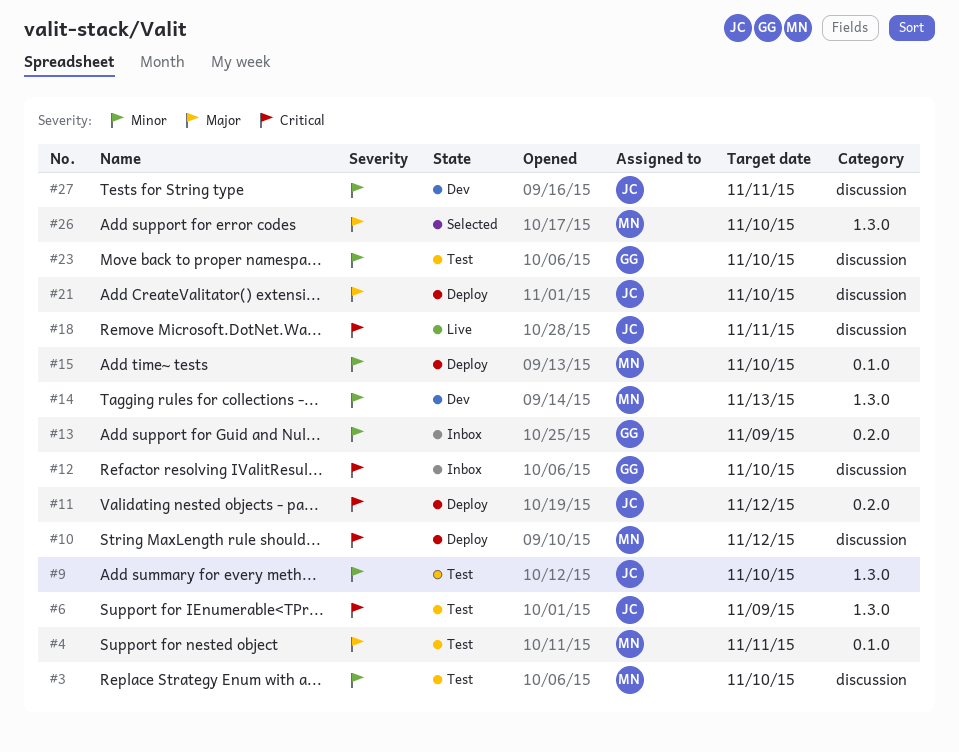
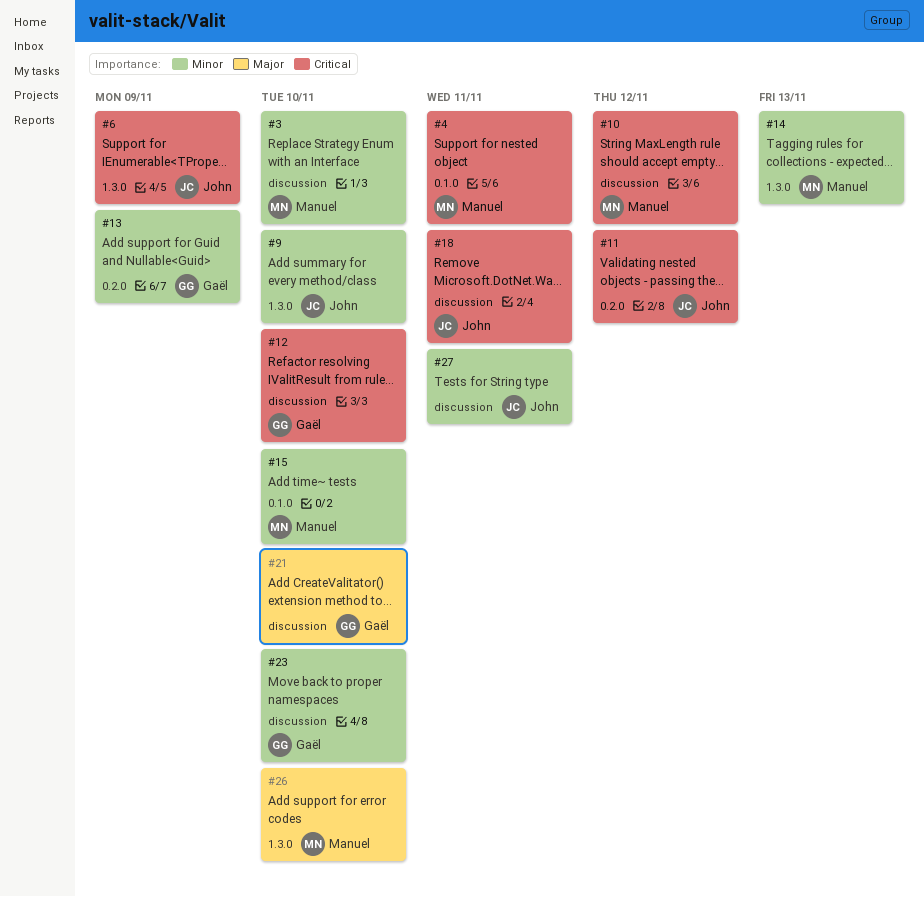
#4, priority: Major -> Critical
#21, owner: John -> Gaël

